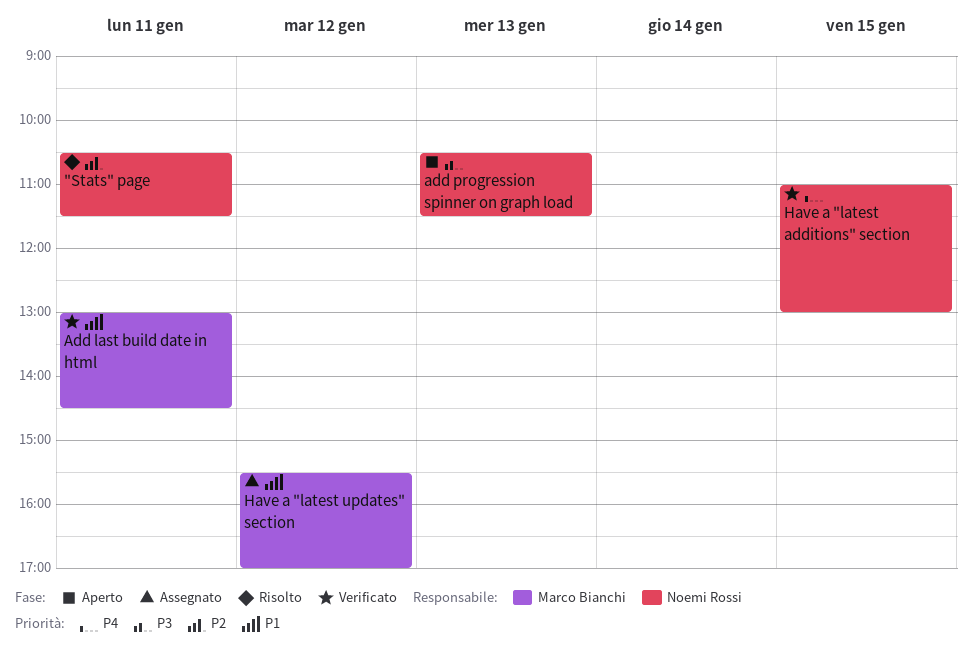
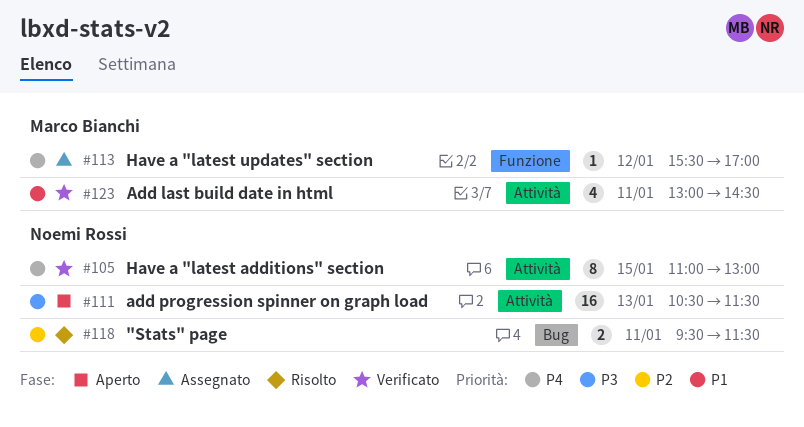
"Stats" page, begins: 10:30 -> 09:30
Have a "latest updates" section, priority: P1 -> P4

